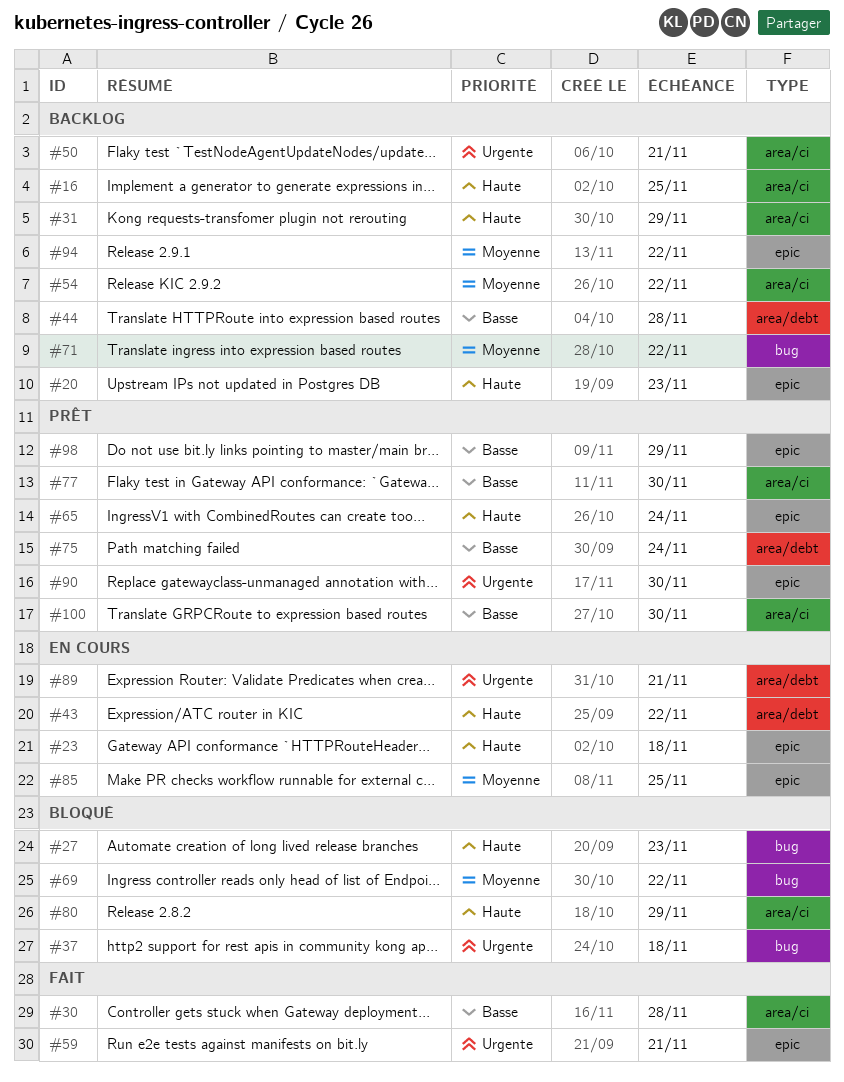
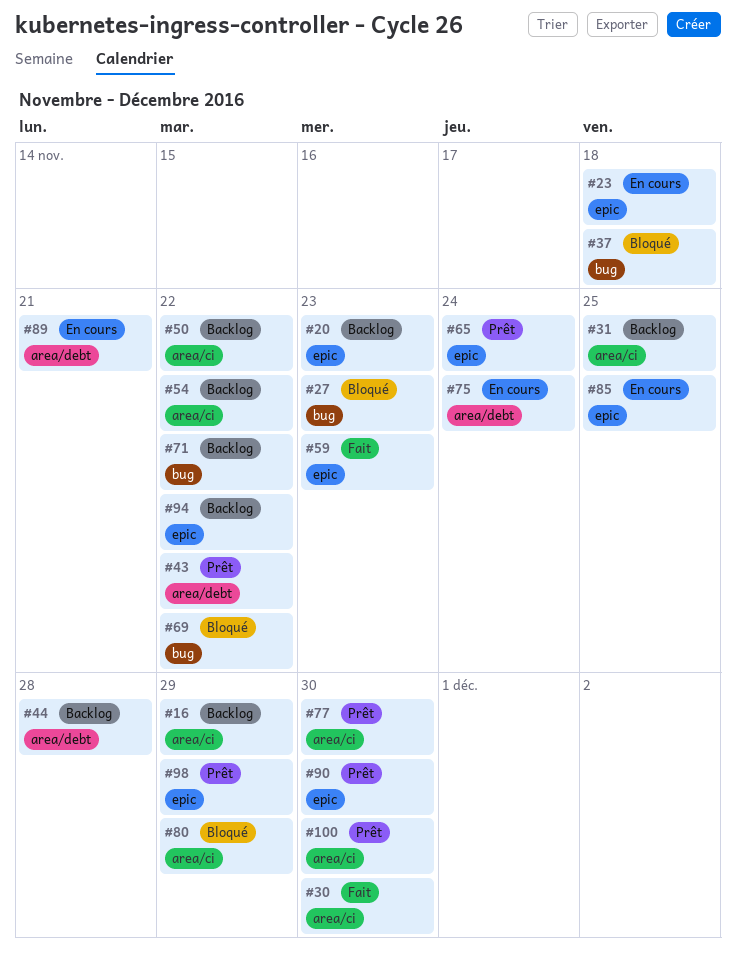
#16, due: Nov 25 -> Nov 29
#30, due: Nov 28 -> Nov 30
#31, due: Nov 29 -> Nov 25
#43, status: En cours -> Prêt
#50, due: Nov 21 -> Nov 22
#59, due: Nov 21 -> Nov 23
#75, status: Prêt -> En cours

